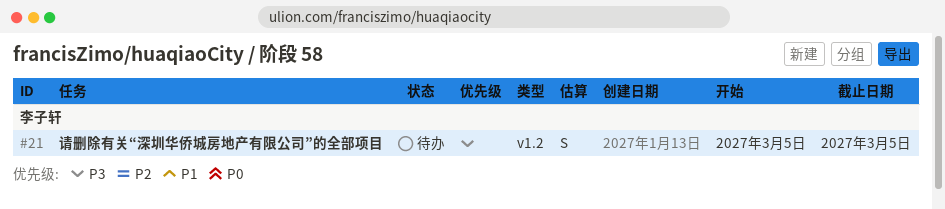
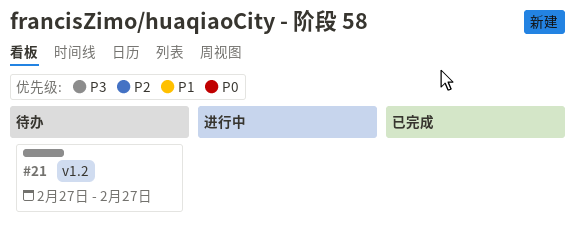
#21, start: Mar 5 -> Feb 27
#21, due: Mar 5 -> Feb 27

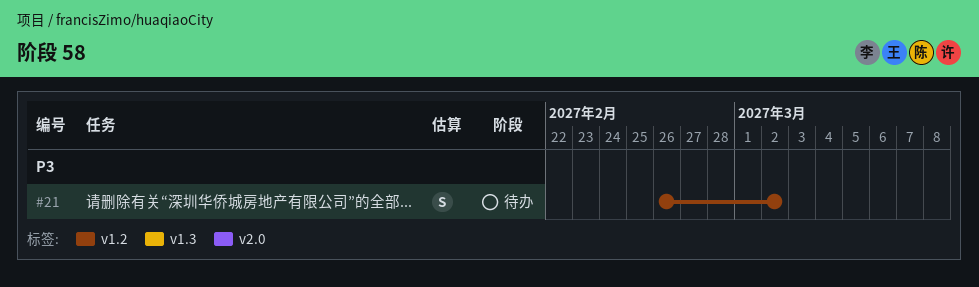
#21, start: Feb 27 -> Feb 26
#21, due: Feb 27 -> Mar 2

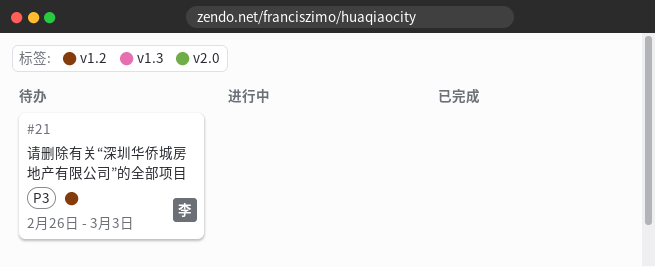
#21, due: Mar 2 -> Mar 3

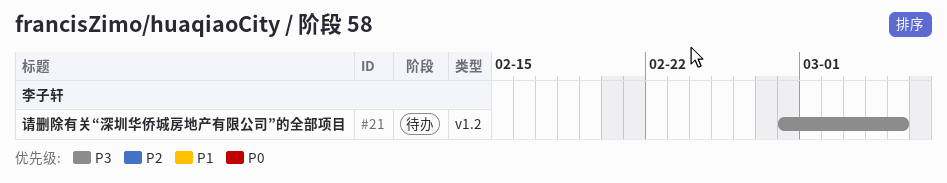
#21, start: Feb 26 -> Feb 28
#21, due: Mar 3 -> Mar 5

